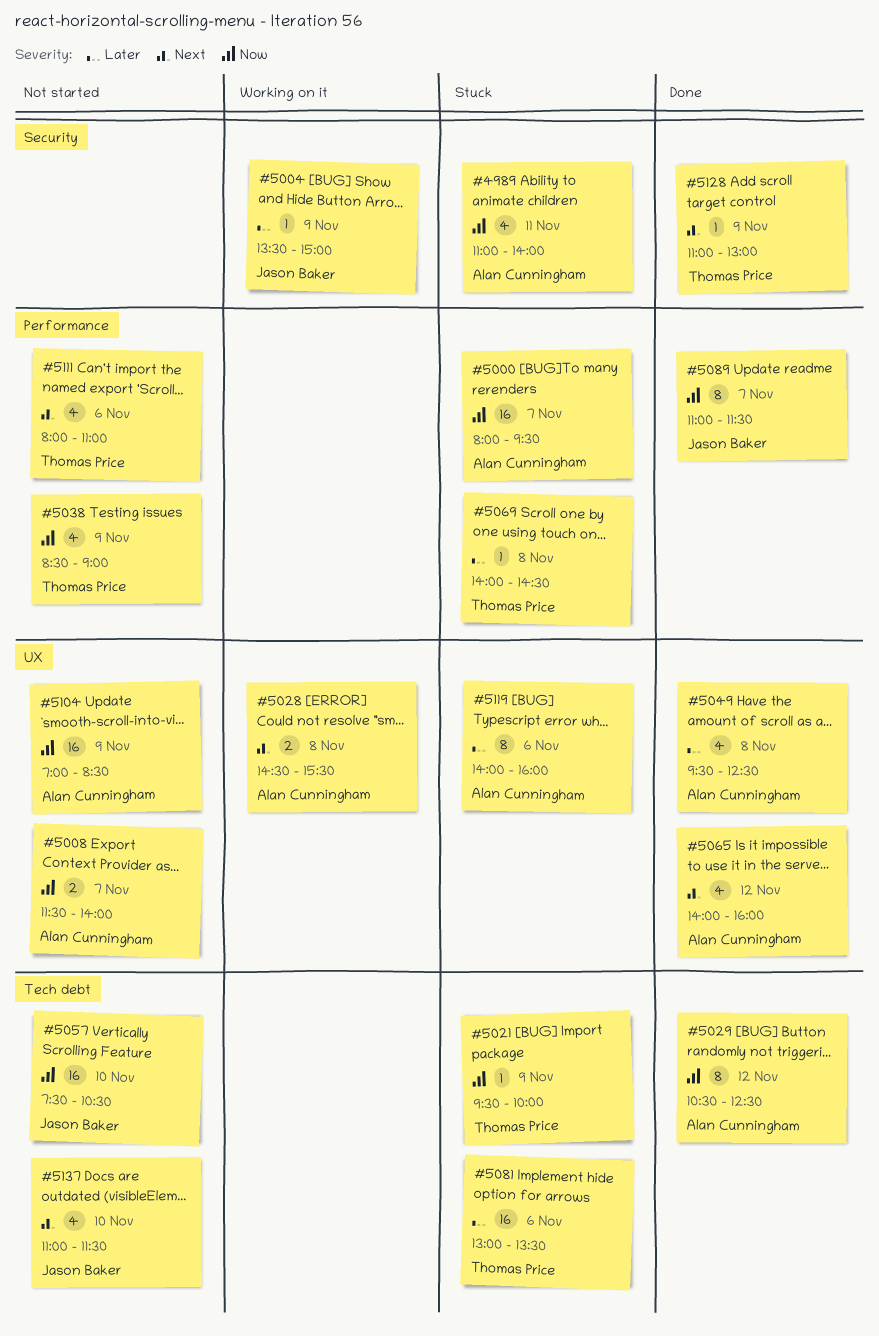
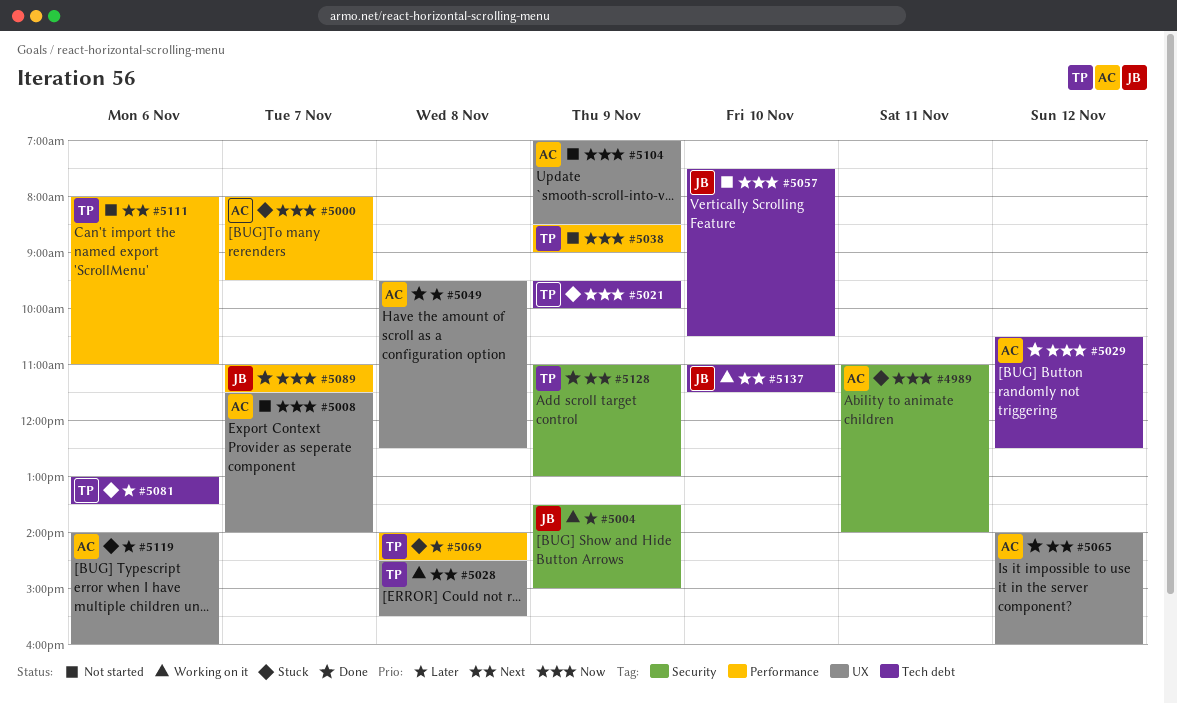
#5028, owner: Alan Cunningham -> Thomas Price
#5137, status: Not started -> Working on it

